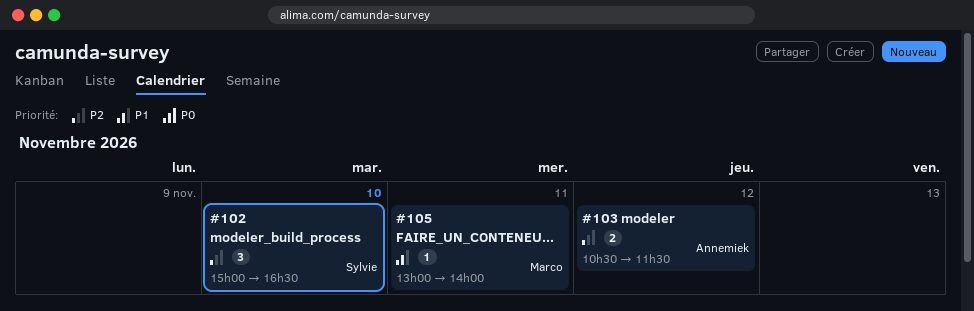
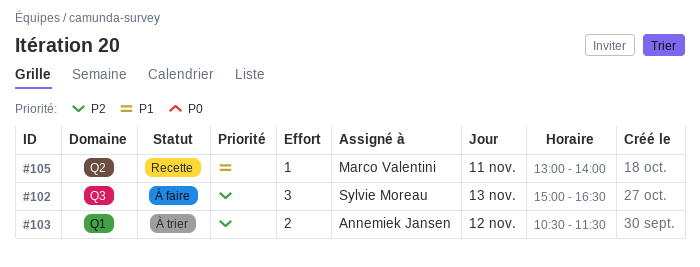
#102, day: Nov 10 -> Nov 13

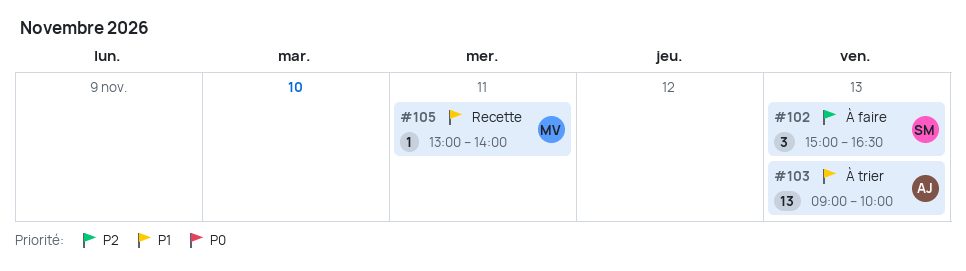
#103, priority: P2 -> P1
#103, estimate: 2 -> 13
#103, day: Nov 12 -> Nov 13
#103, begins: 10:30 -> 09:00
#103, ends: 11:30 -> 10:00

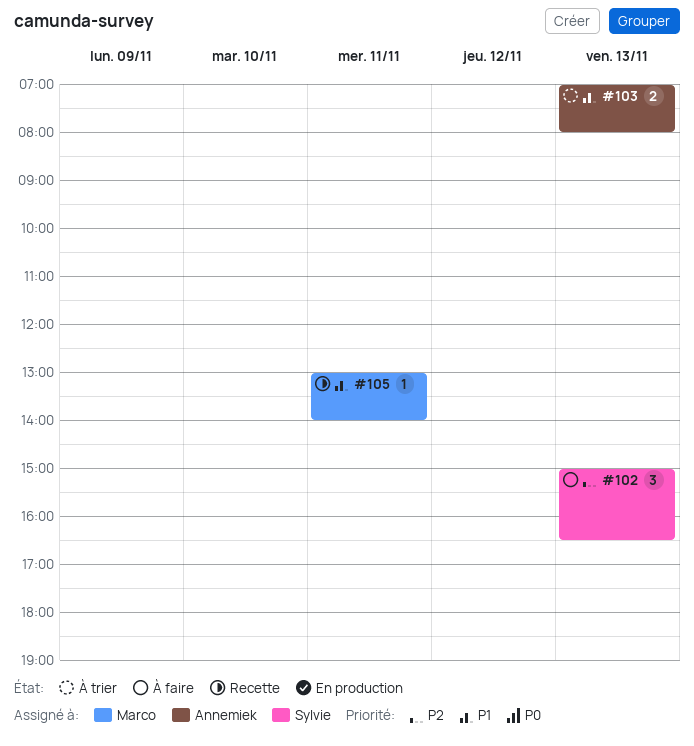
#103, estimate: 13 -> 2
#103, begins: 09:00 -> 07:00
#103, ends: 10:00 -> 08:00

